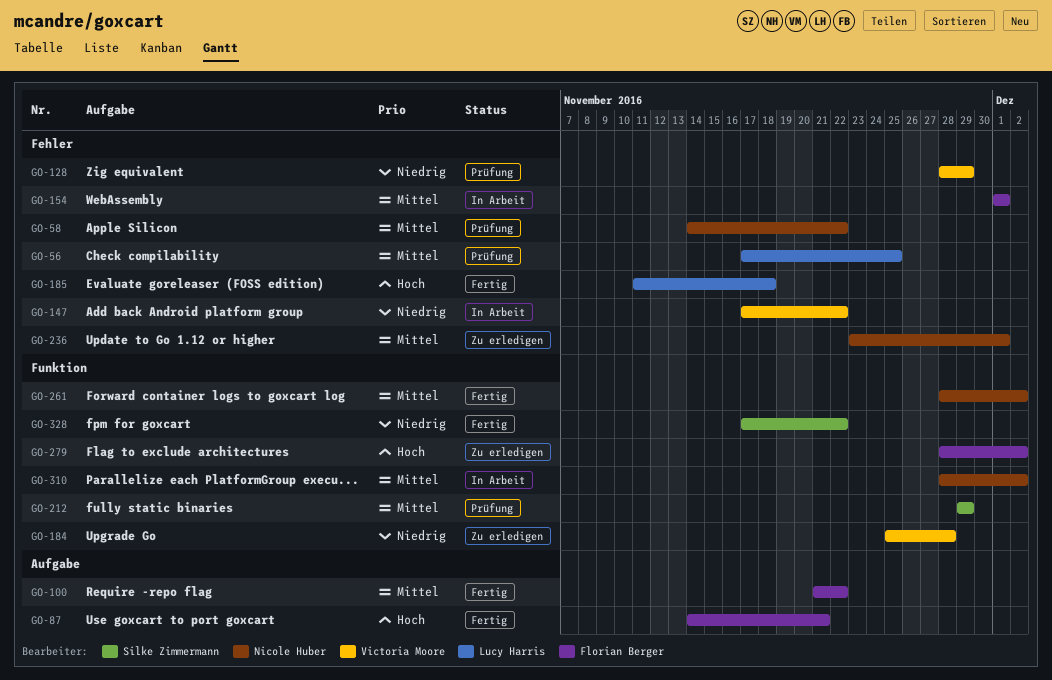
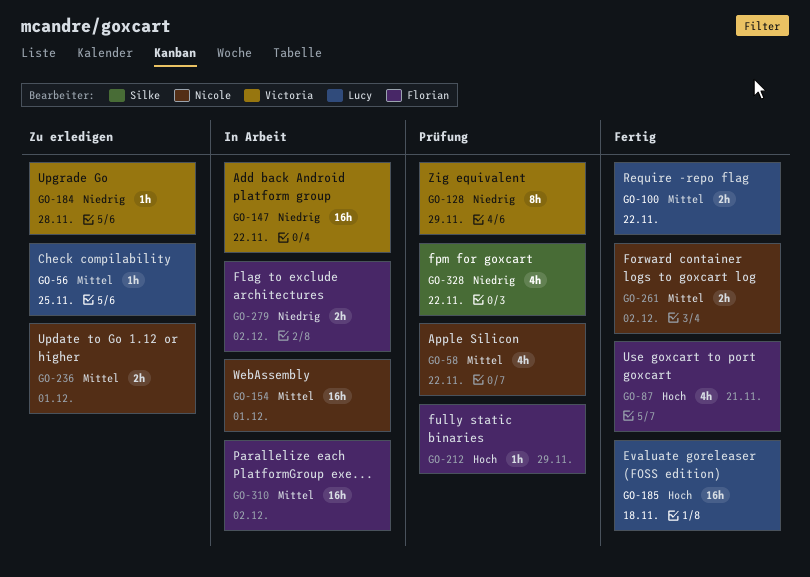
GO-56, status: Prüfung -> Zu erledigen
GO-100, owner: Florian Berger -> Lucy Harris
GO-154, owner: Florian Berger -> Nicole Huber
GO-212, owner: Silke Zimmermann -> Florian Berger
GO-212, priority: Mittel -> Hoch
GO-279, status: Zu erledigen -> In Arbeit
GO-279, priority: Hoch -> Niedrig
GO-310, owner: Nicole Huber -> Florian Berger
GO-328, status: Fertig -> Prüfung

